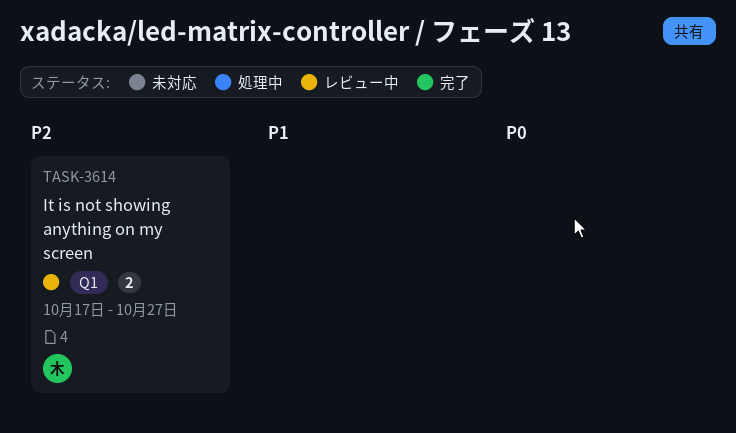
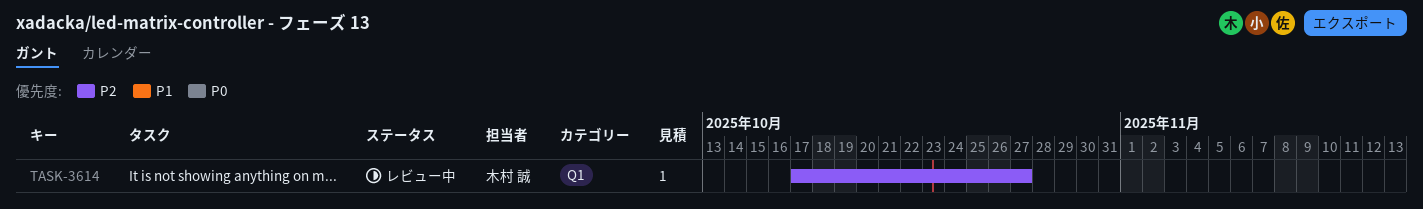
TASK-3614, estimate: 2 -> 1

